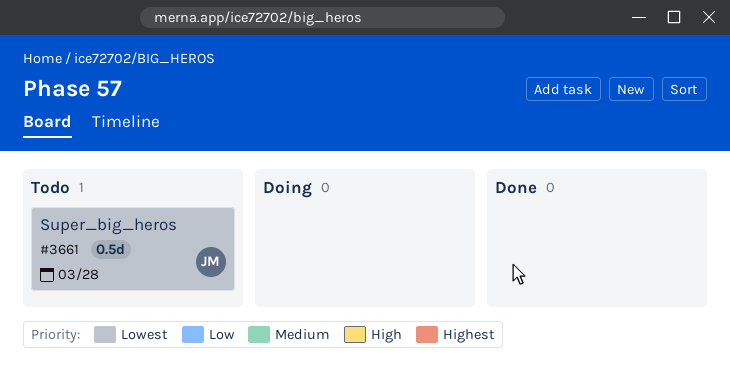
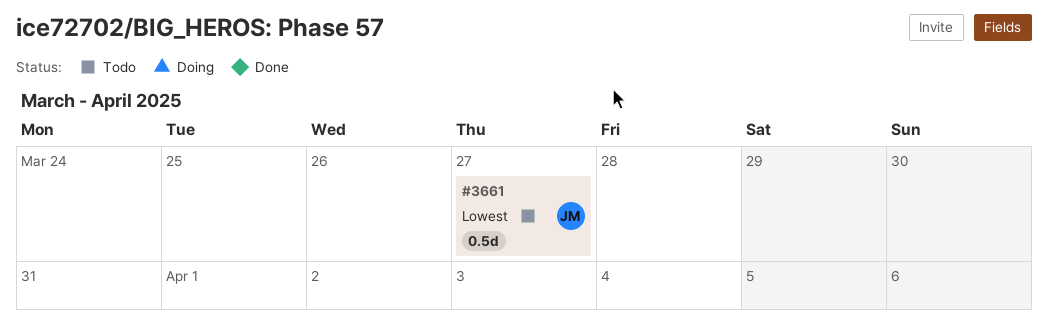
#3661, due: Mar 28 -> Mar 27

